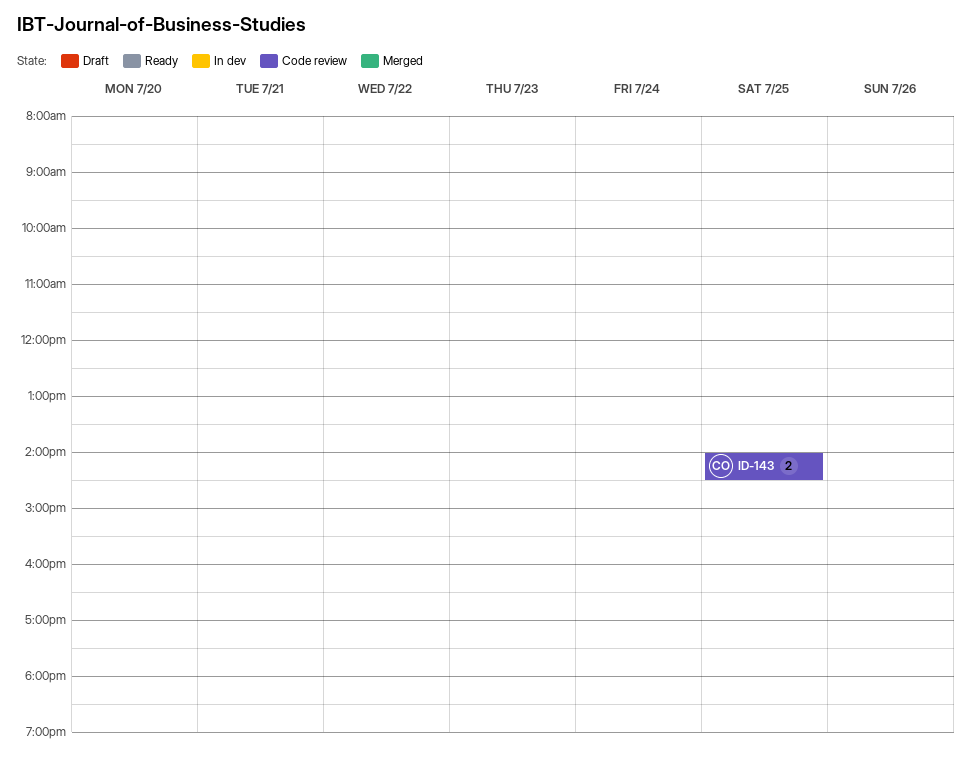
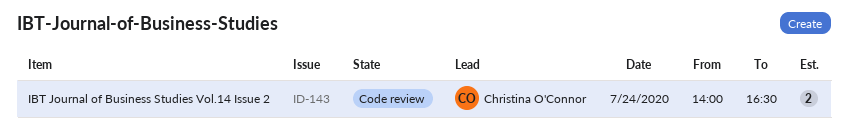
ID-143, day: Jul 25 -> Jul 24
ID-143, ends: 14:30 -> 16:30

